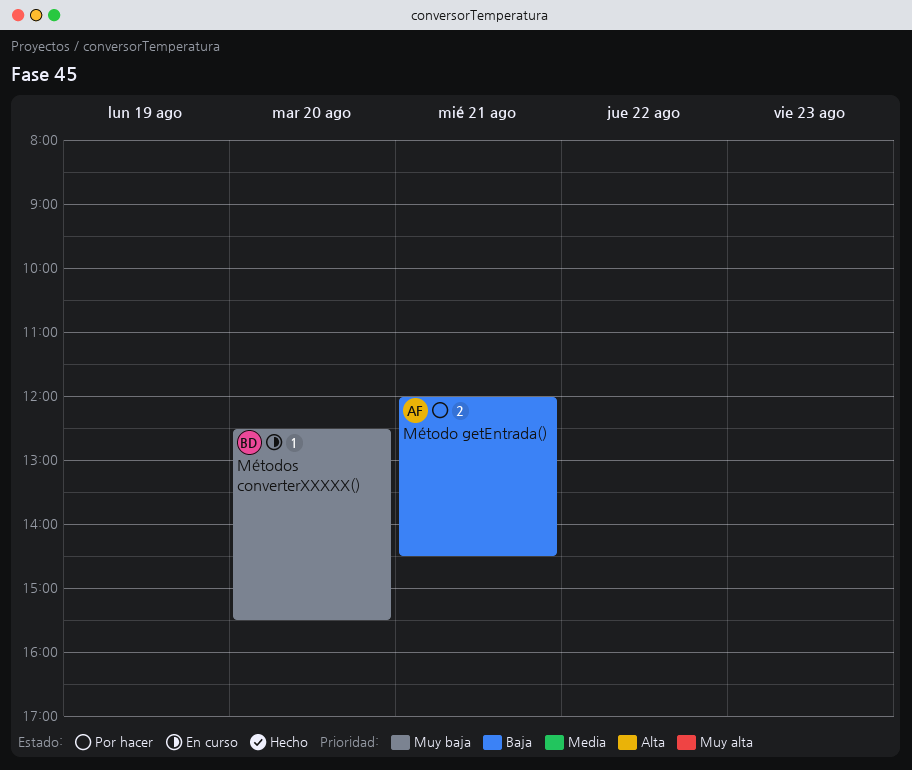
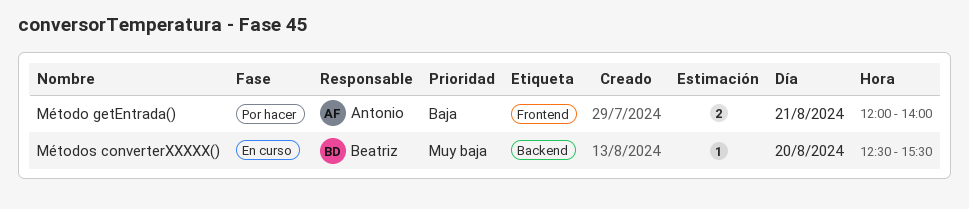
Método getEntrada(), ends: 14:30 -> 14:00

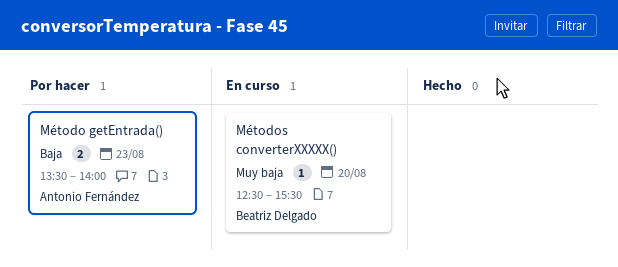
Método getEntrada(), day: Aug 21 -> Aug 23
Método getEntrada(), begins: 12:00 -> 13:30

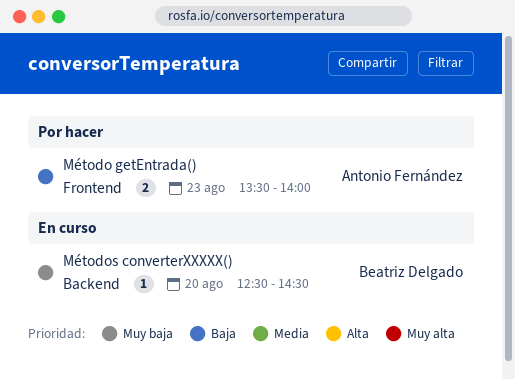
Métodos converterXXXXX(), ends: 15:30 -> 14:30

